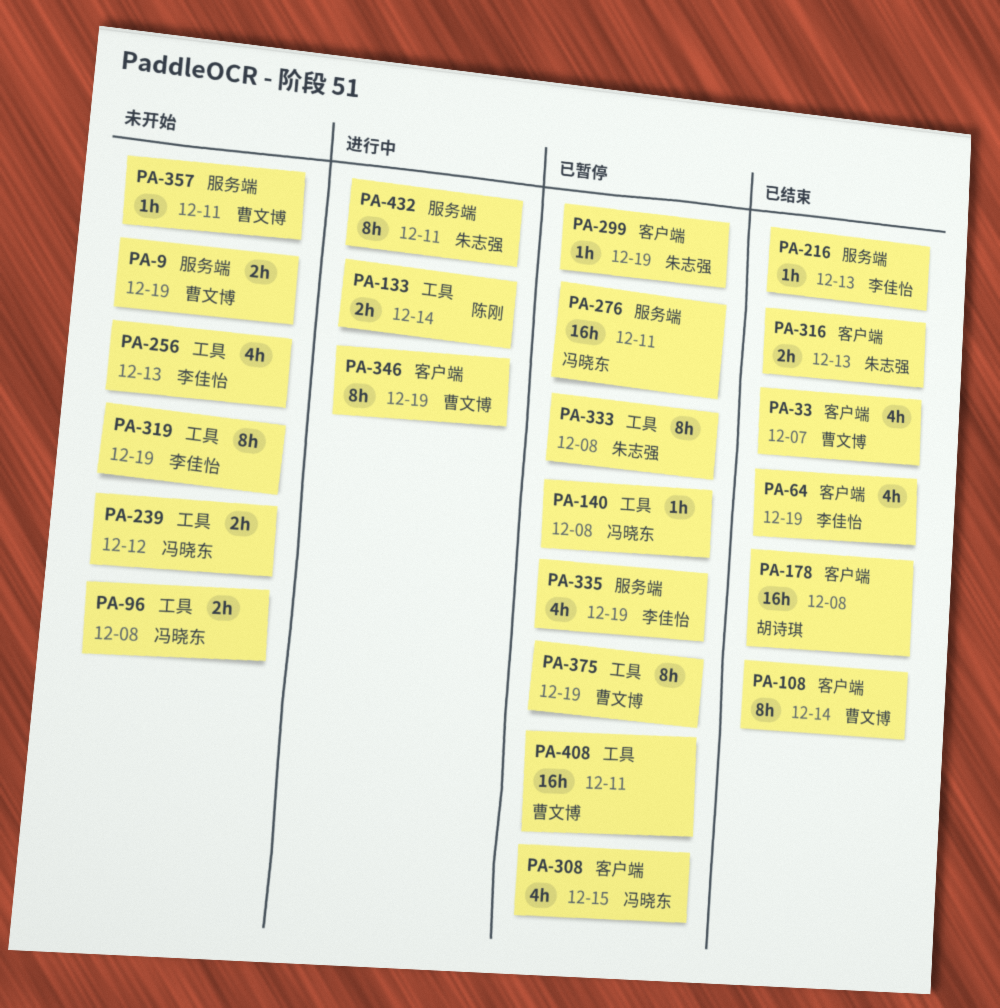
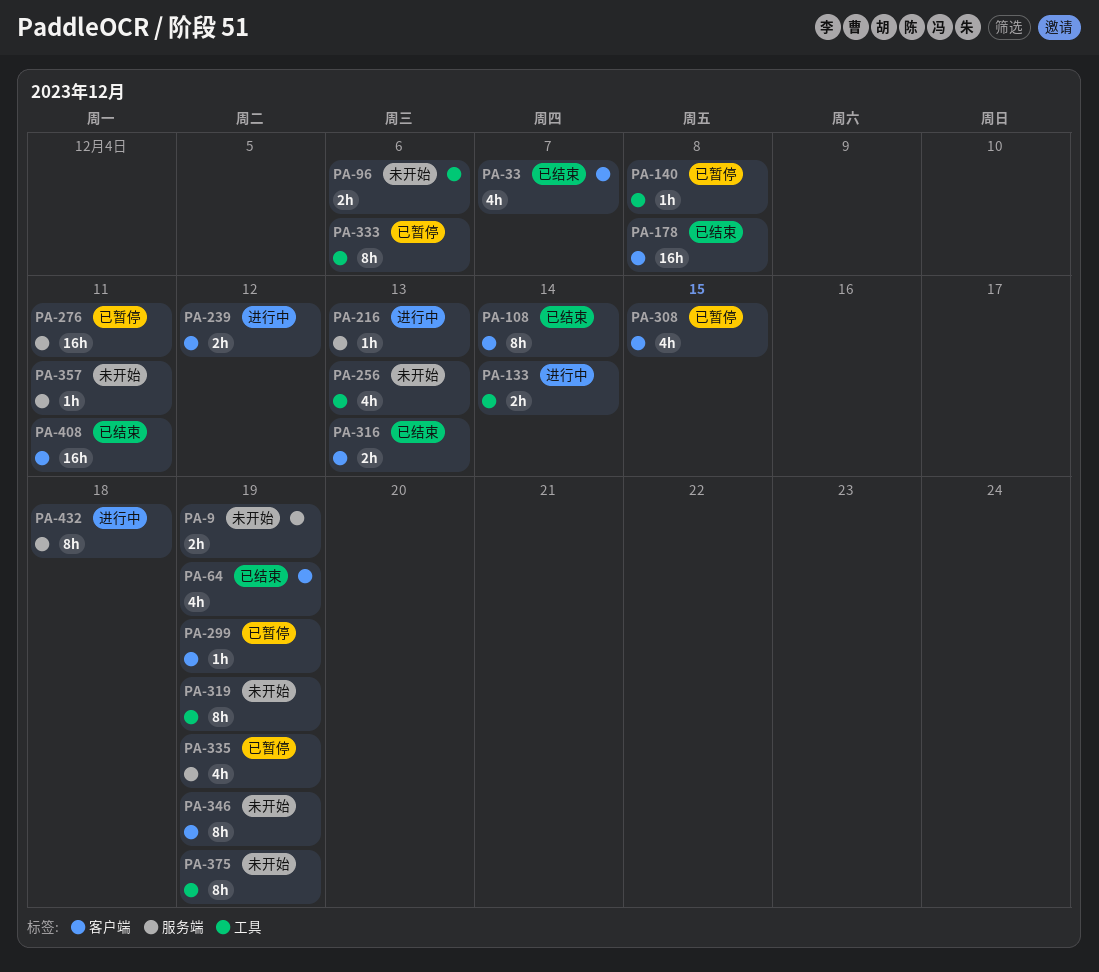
PA-96, due: Dec 8 -> Dec 6
PA-216, status: 已结束 -> 进行中
PA-239, status: 未开始 -> 进行中
PA-239, label: 工具 -> 客户端
PA-333, due: Dec 8 -> Dec 6
PA-346, status: 进行中 -> 未开始
PA-375, status: 已暂停 -> 未开始
PA-408, status: 已暂停 -> 已结束
PA-408, label: 工具 -> 客户端
PA-432, due: Dec 11 -> Dec 18

